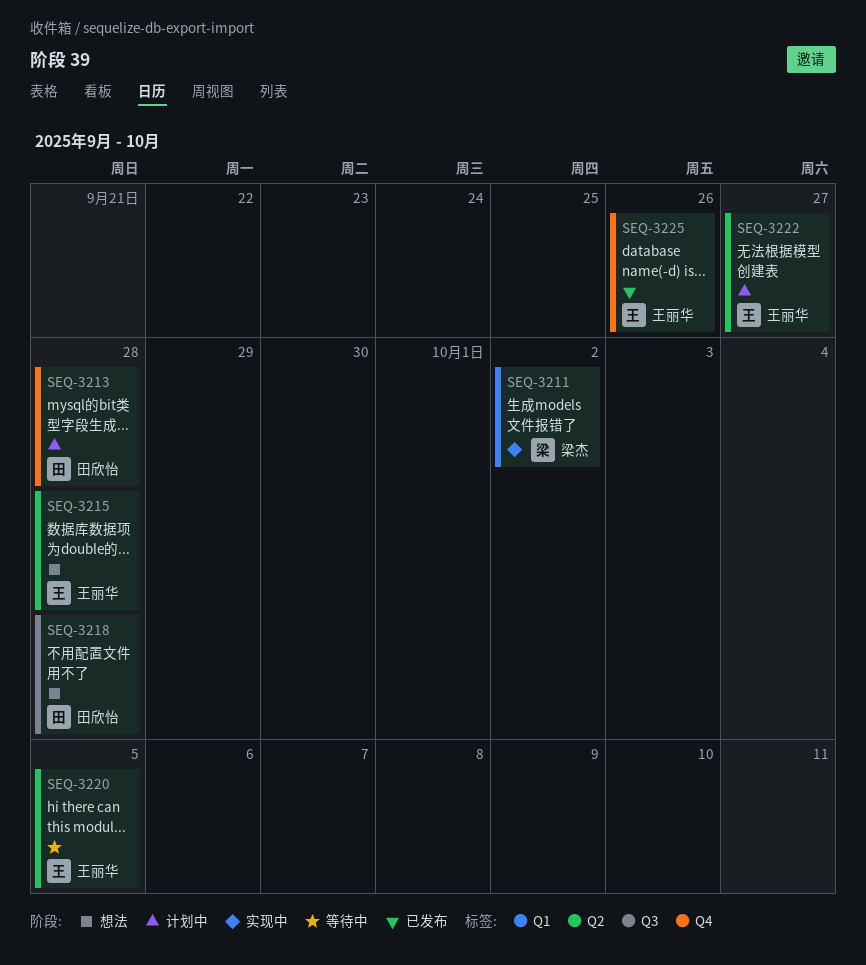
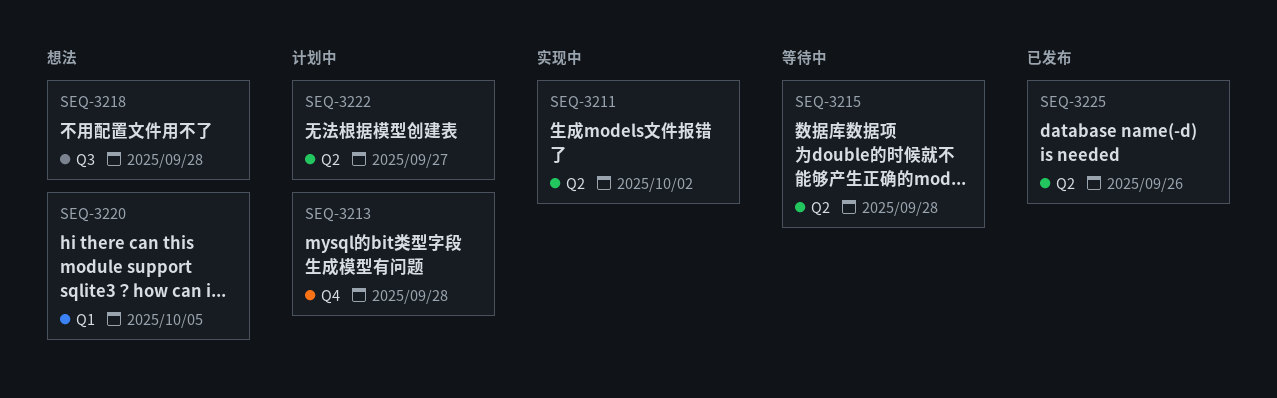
SEQ-3211, label: Q1 -> Q2
SEQ-3215, status: 想法 -> 等待中
SEQ-3220, status: 等待中 -> 想法
SEQ-3220, label: Q2 -> Q1
SEQ-3225, label: Q4 -> Q2

